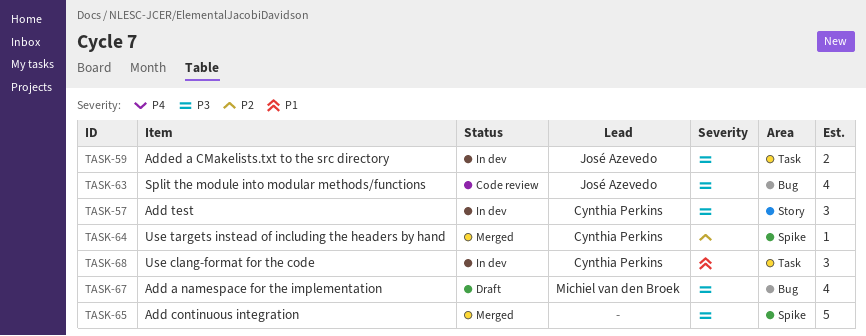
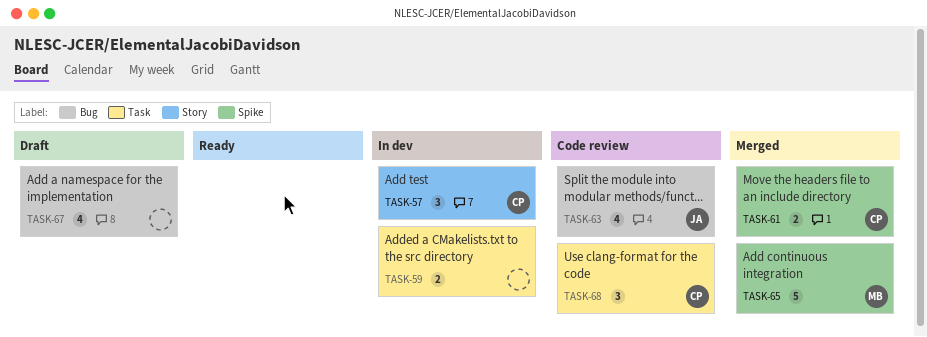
TASK-59, owner: José Azevedo -> none
TASK-61: none -> present
TASK-64: present -> none
TASK-65, owner: none -> Michiel van den Broek
TASK-67, owner: Michiel van den Broek -> none
TASK-68, status: In dev -> Code review

